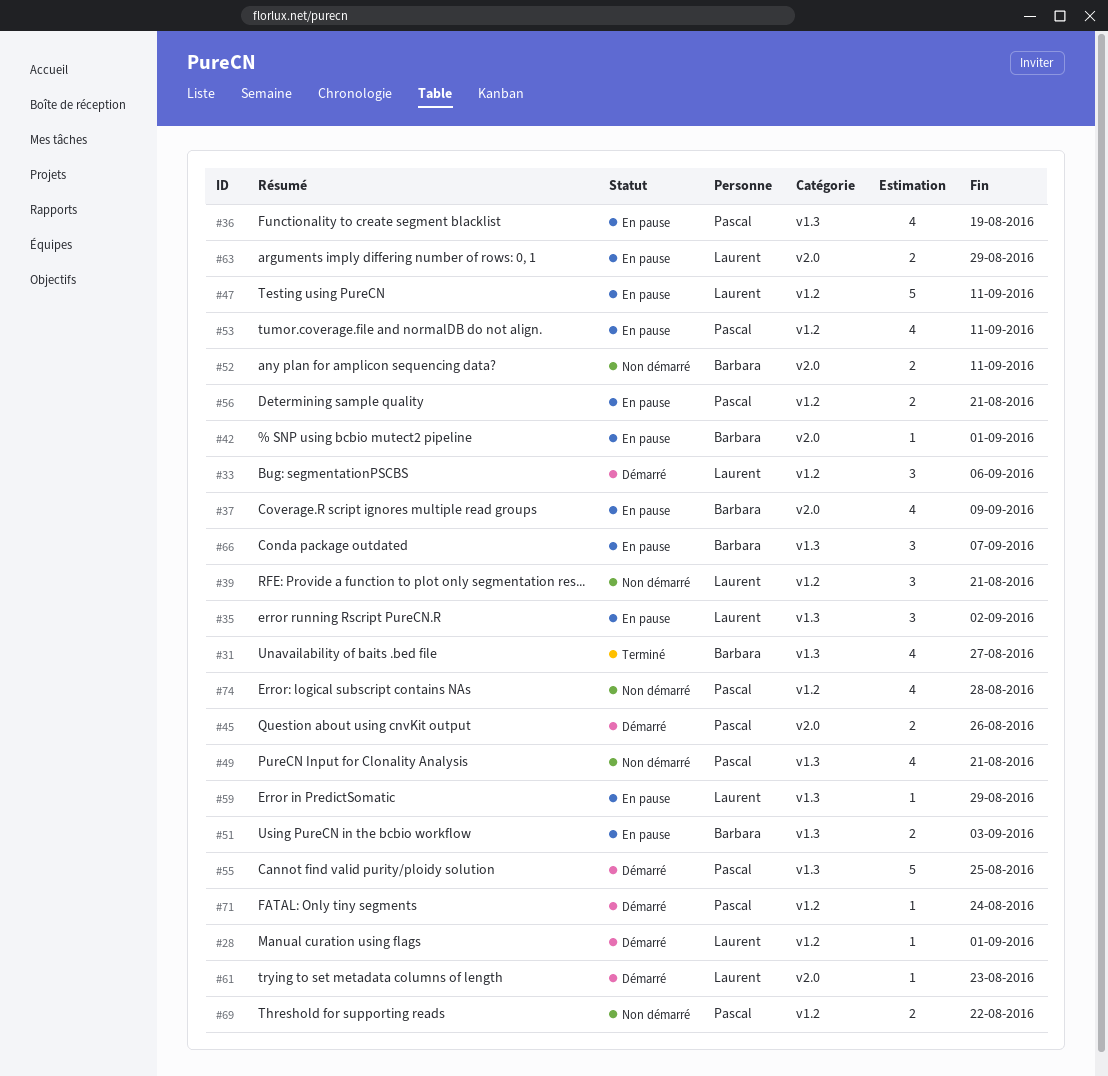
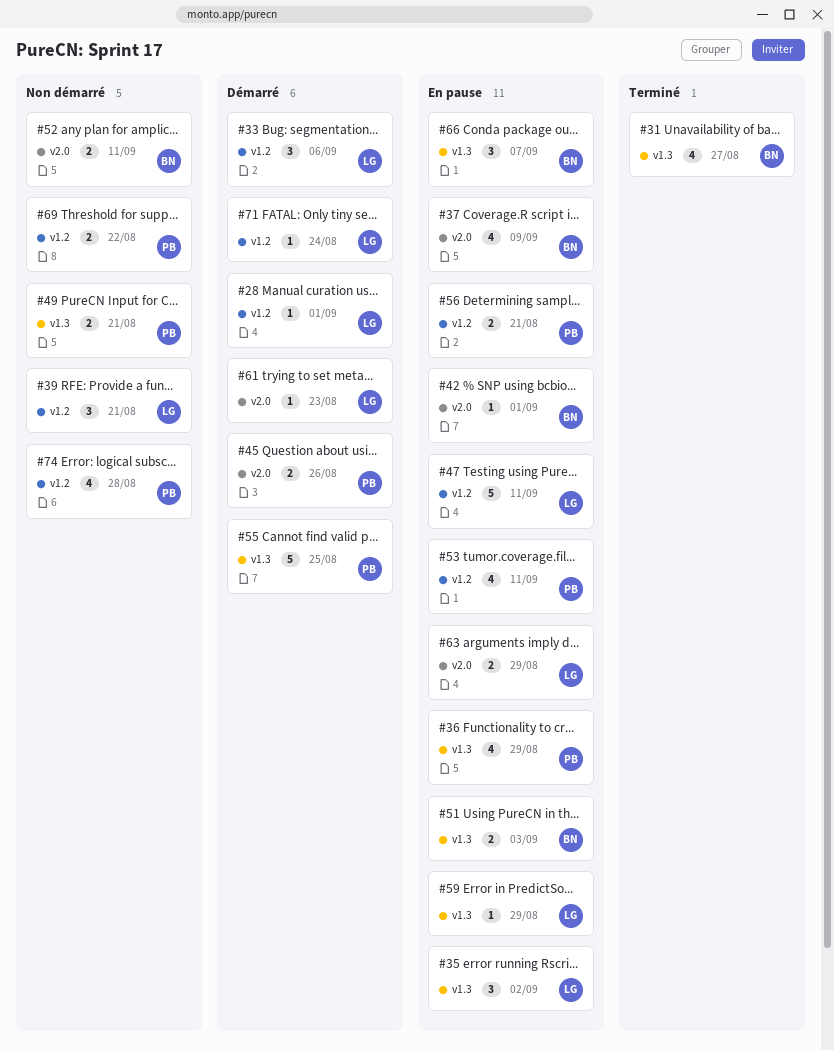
#36, due: Aug 19 -> Aug 29
#49, estimate: 4 -> 2
#71, owner: Pascal -> Laurent

